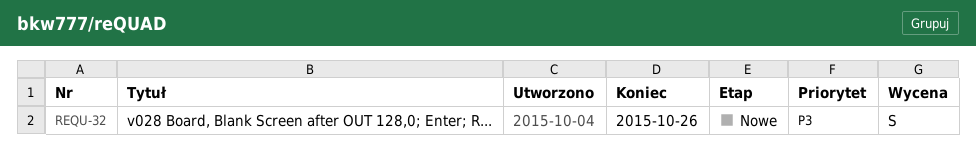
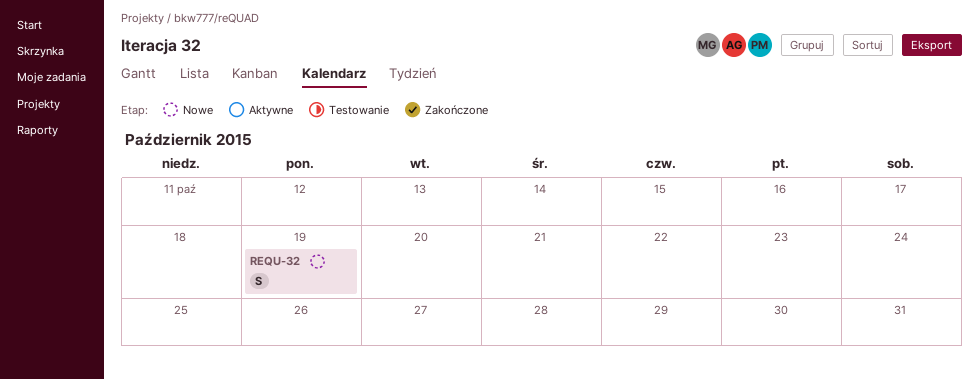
REQU-32, due: Oct 26 -> Oct 19

